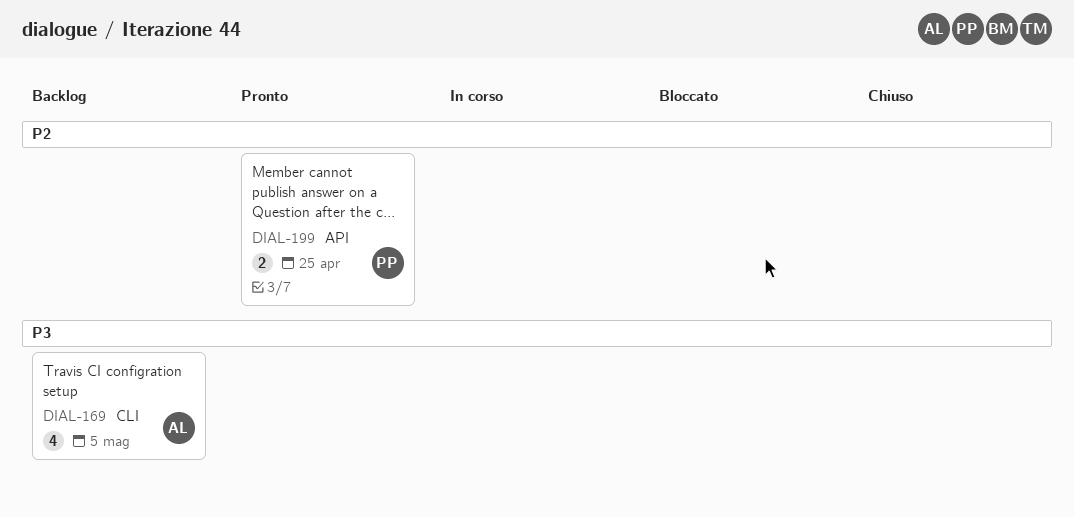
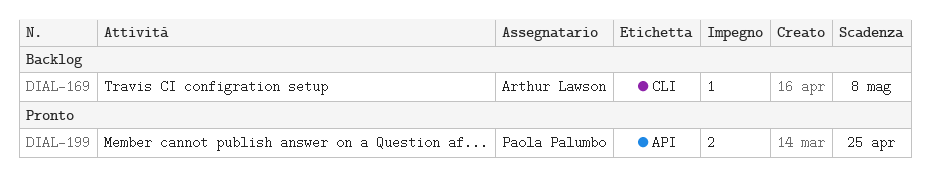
DIAL-169, estimate: 4 -> 1
DIAL-169, due: May 5 -> May 8

